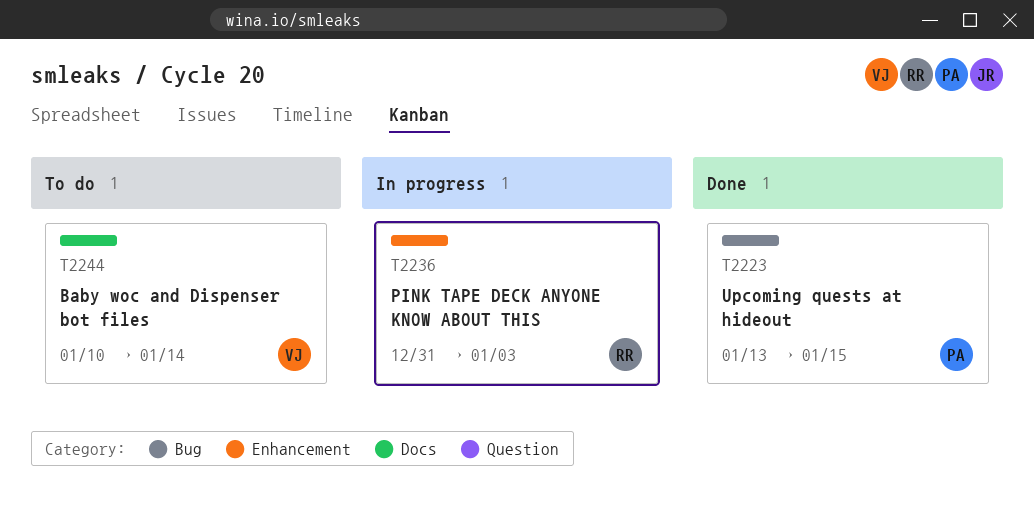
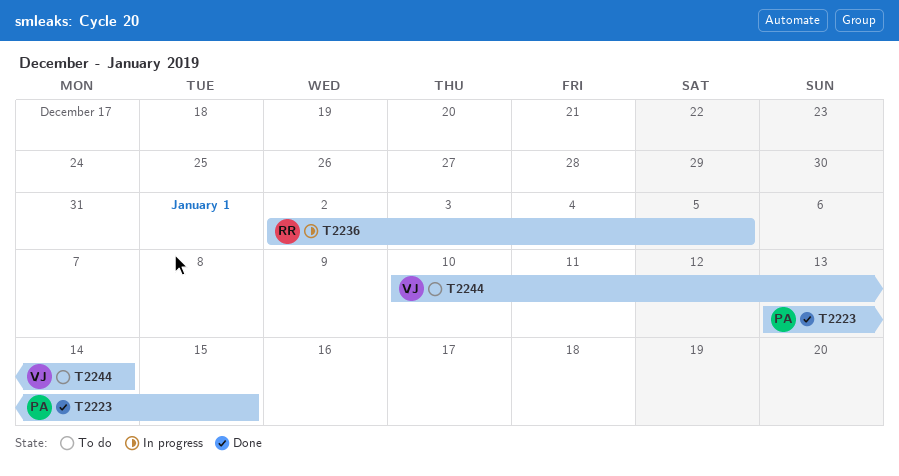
T2236, start: Dec 31 -> Jan 2
T2236, due: Jan 3 -> Jan 5

